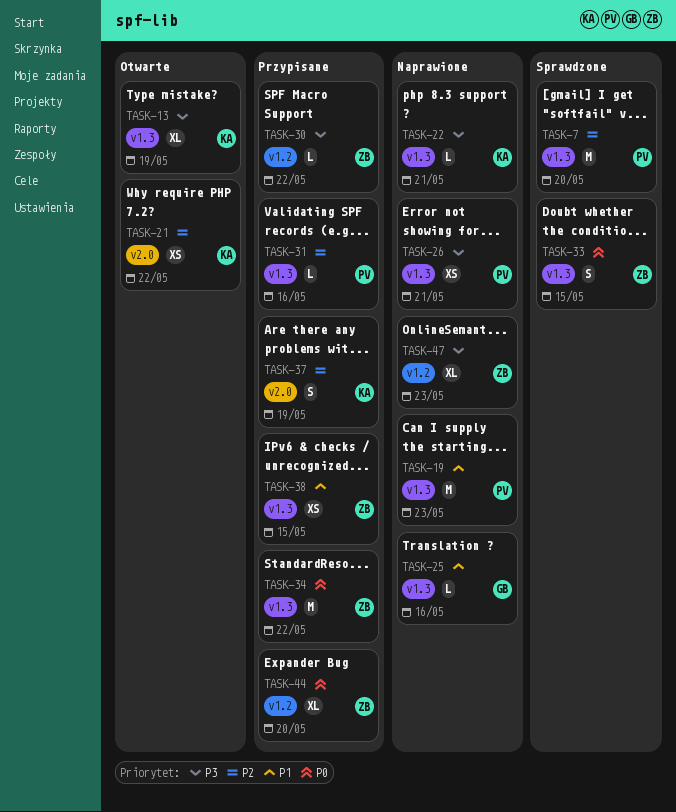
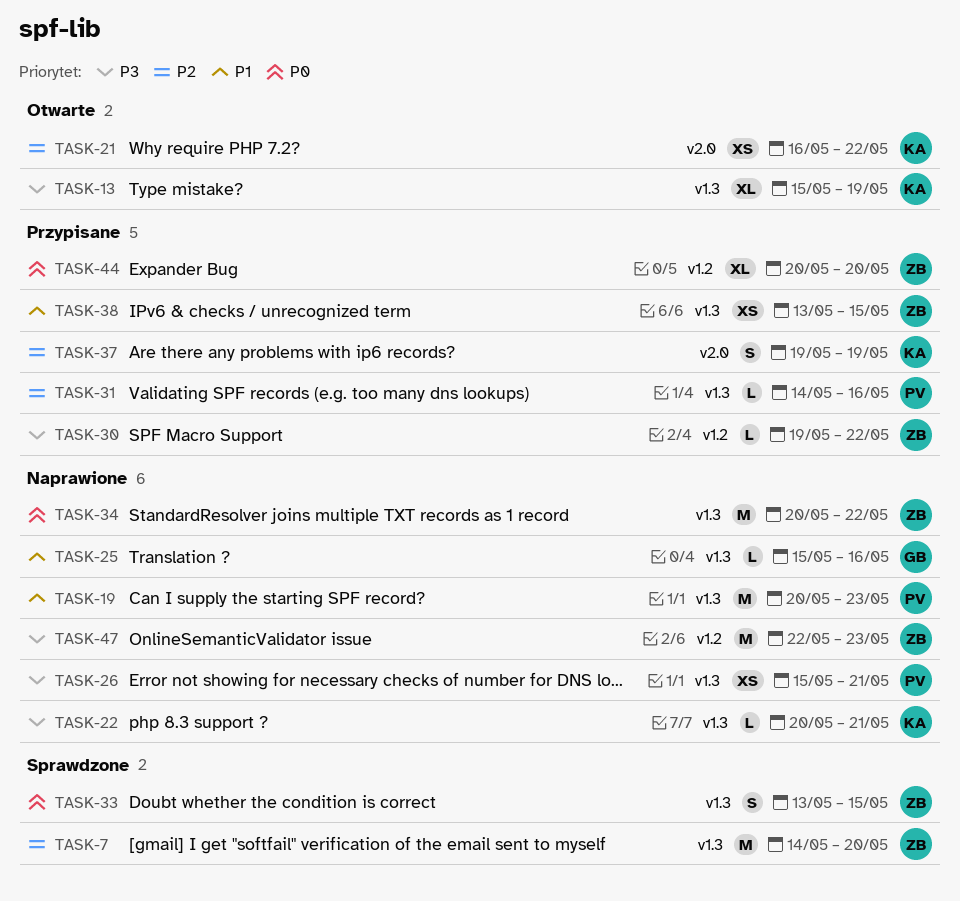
TASK-7, owner: PV -> ZB
TASK-34, status: Przypisane -> Naprawione
TASK-47, estimate: XL -> M

